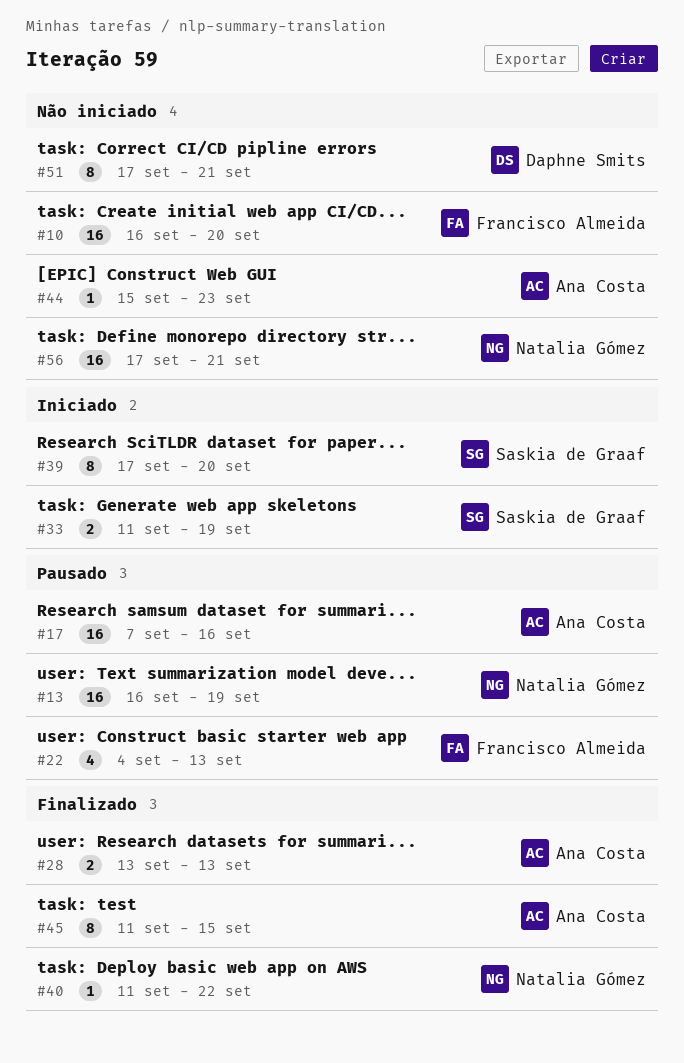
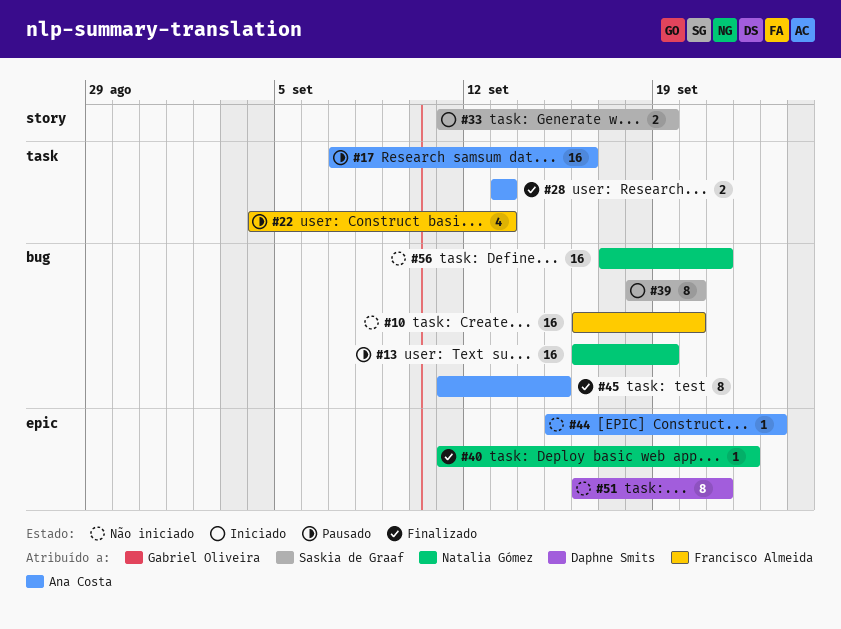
#39, start: Sep 17 -> Sep 18
#51, start: Sep 17 -> Sep 16

